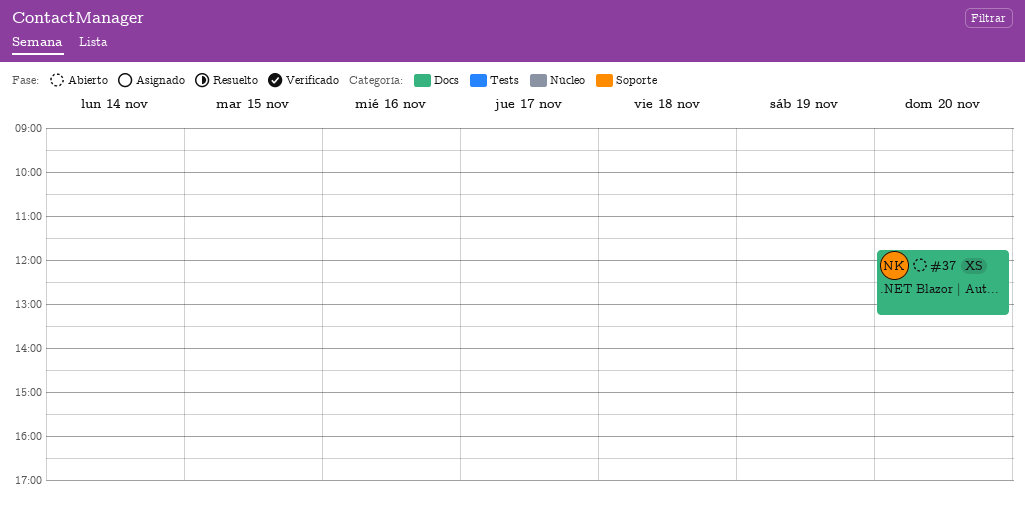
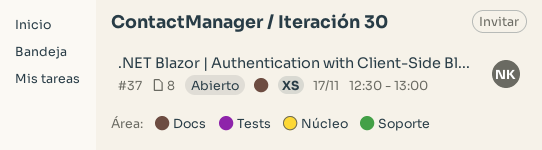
#37, day: Nov 20 -> Nov 17
#37, begins: 11:45 -> 12:30
#37, ends: 13:15 -> 13:00

